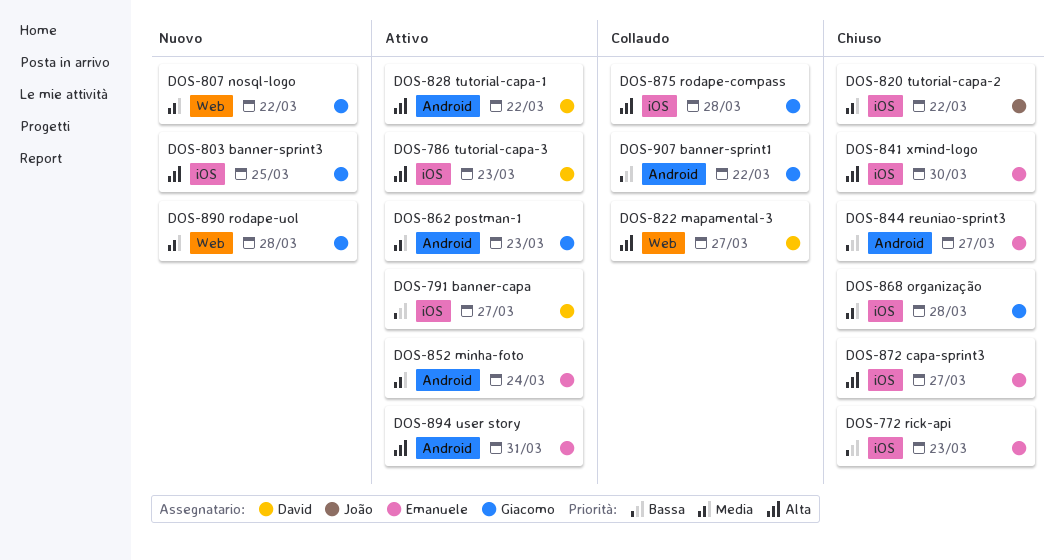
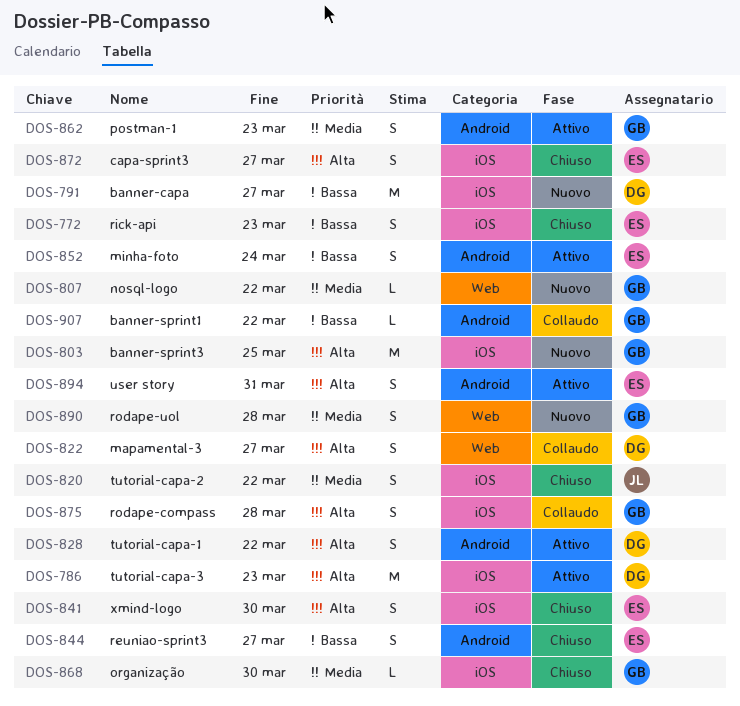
DOS-791, status: Attivo -> Nuovo
DOS-852, priority: Media -> Bassa
DOS-868, due: Mar 28 -> Mar 30

